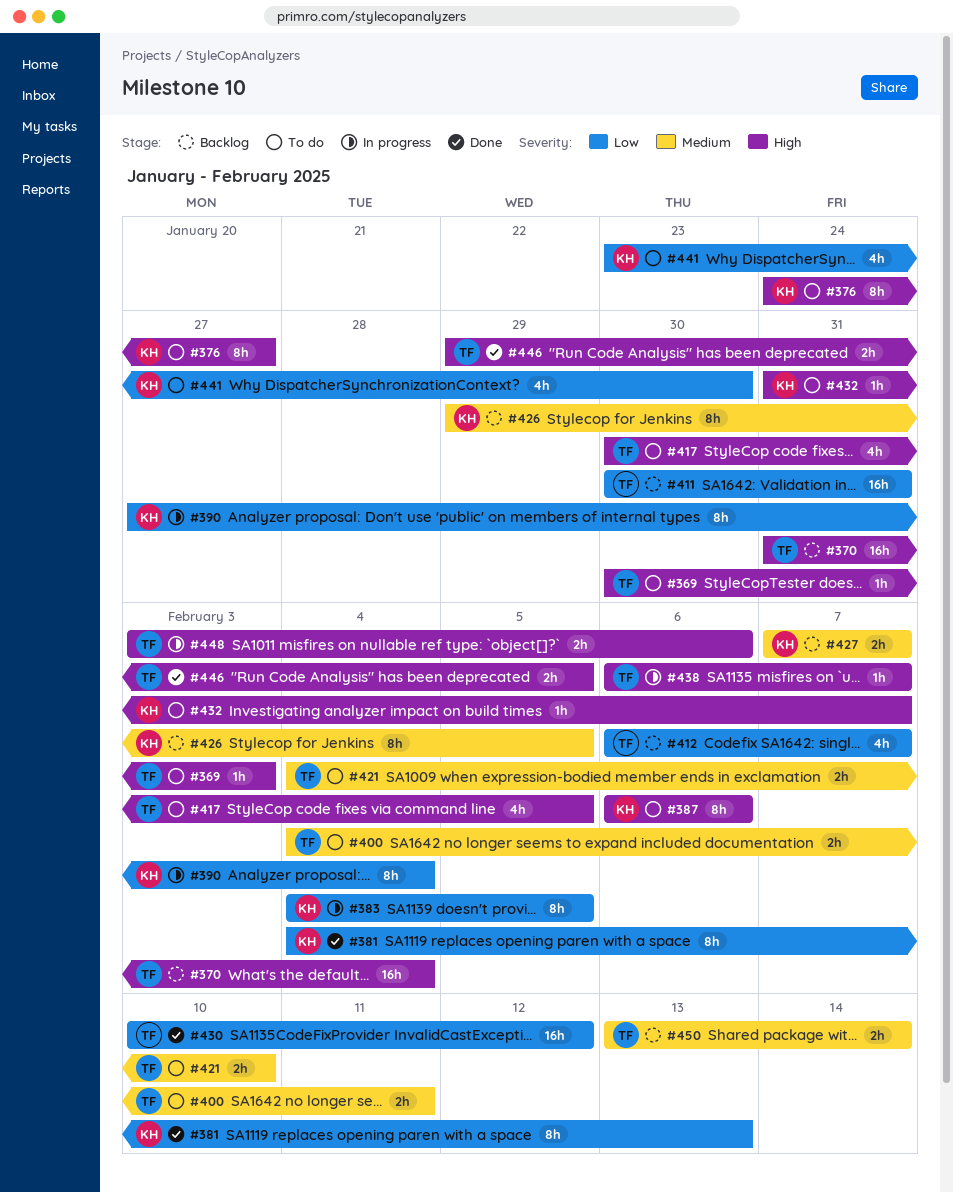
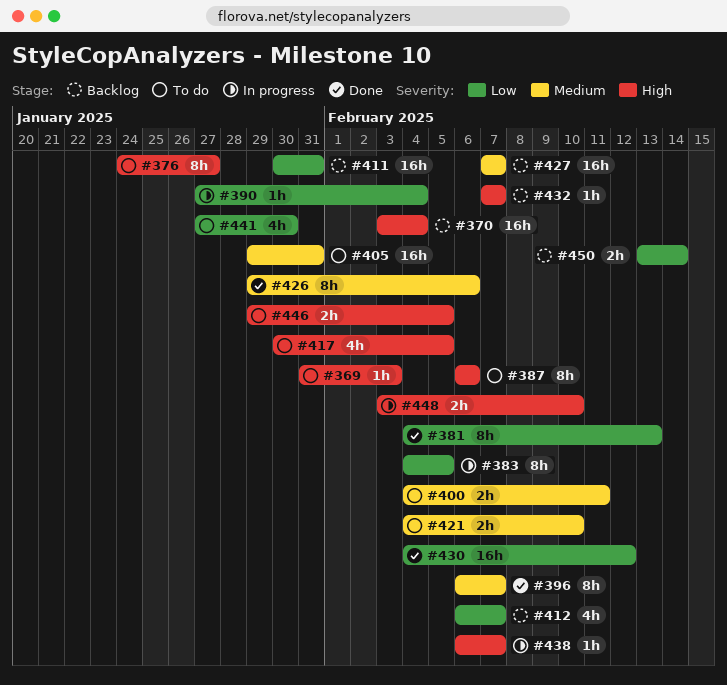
#369, start: Jan 30 -> Jan 31
#370, start: Jan 31 -> Feb 3
#390, estimate: 8h -> 1h
#396: none -> present
#405: none -> present
#426, status: Backlog -> Done
#426, due: Feb 5 -> Feb 6
#427, estimate: 2h -> 16h
#430, start: Feb 10 -> Feb 4
#432, status: To do -> Backlog
#432, start: Jan 31 -> Feb 7
#441, start: Jan 23 -> Jan 27
#446, status: Done -> To do
#448, due: Feb 6 -> Feb 10
#450, priority: Medium -> Low

